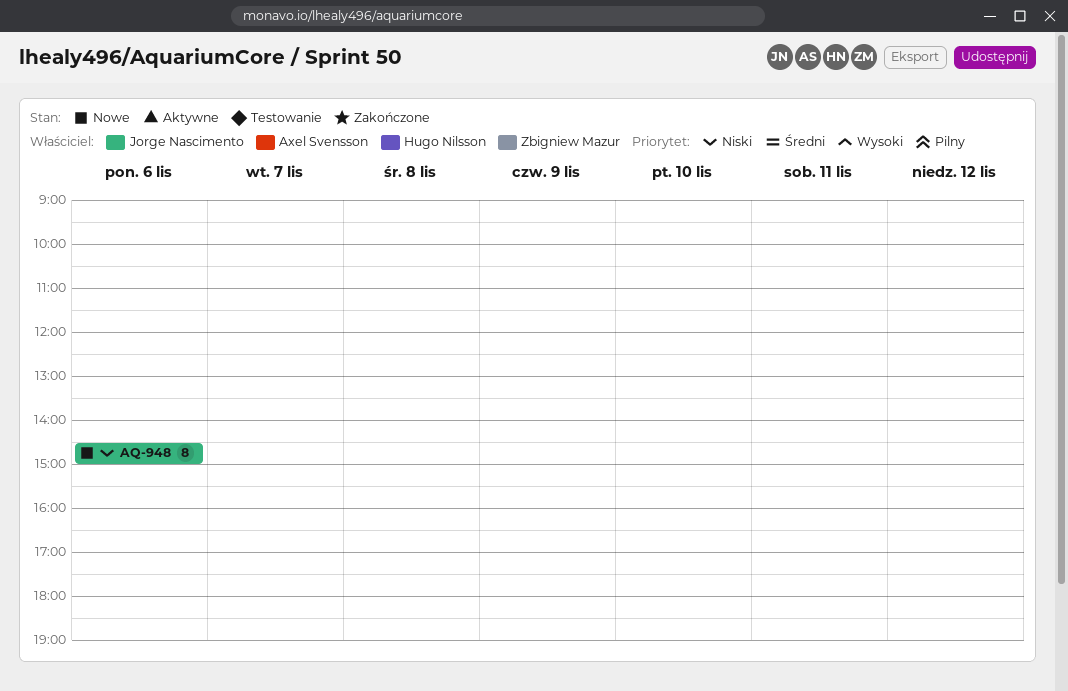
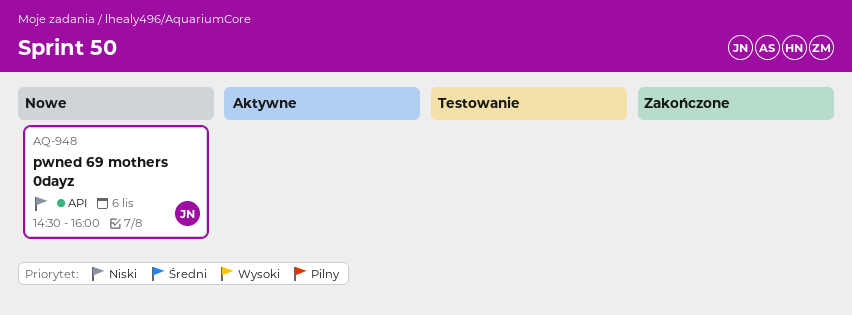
AQ-948, ends: 15:00 -> 16:00

